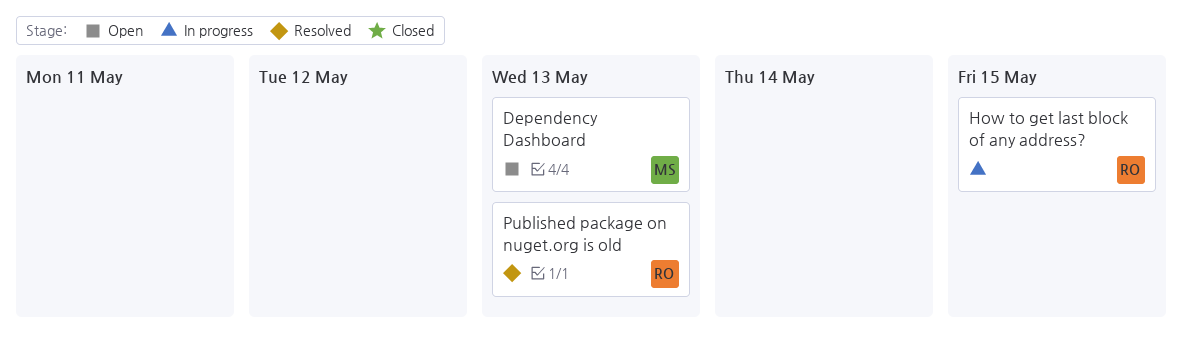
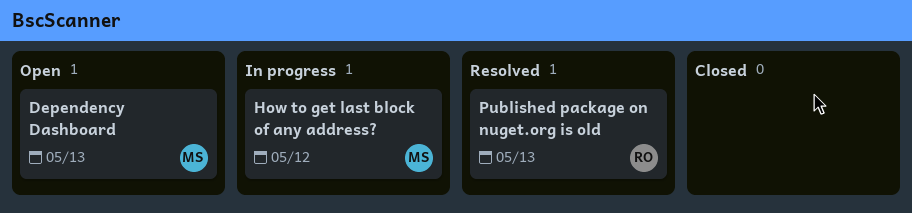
How to get last block of any address?, owner: RO -> MS
How to get last block of any address?, due: May 15 -> May 12

